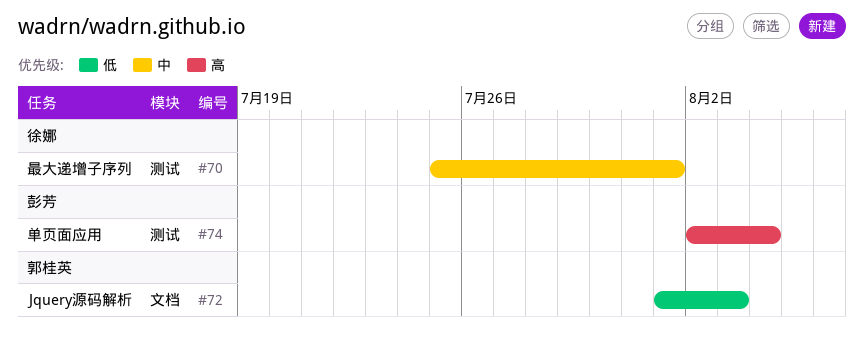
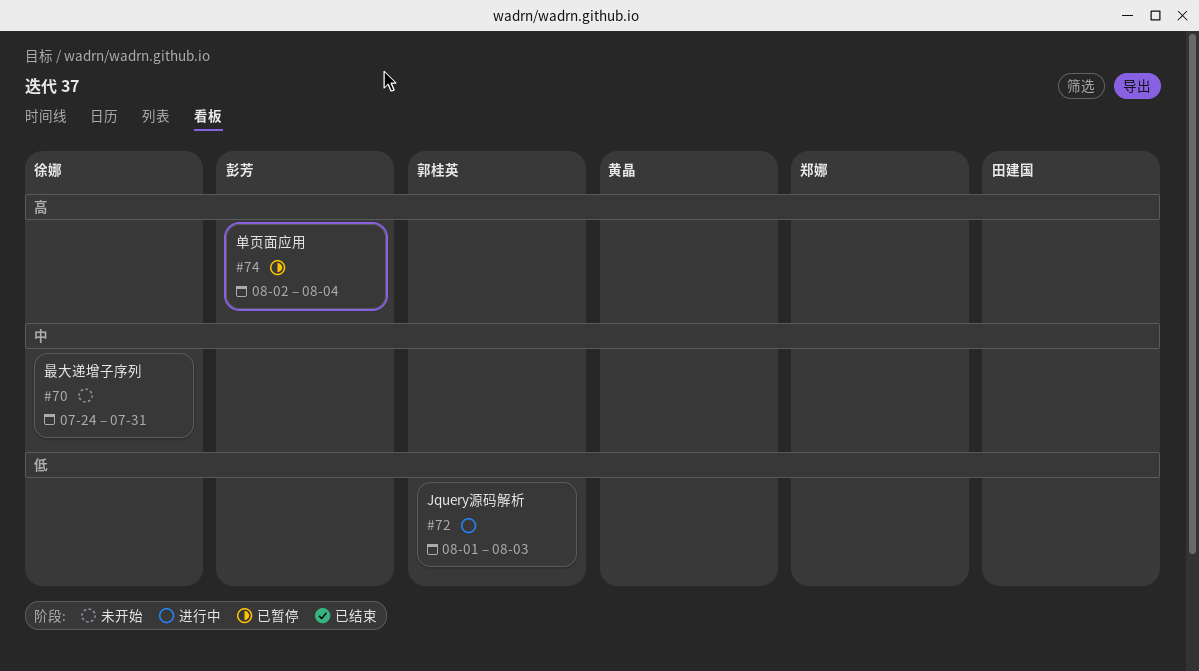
#70, start: Jul 25 -> Jul 24
#70, due: Aug 1 -> Jul 31

